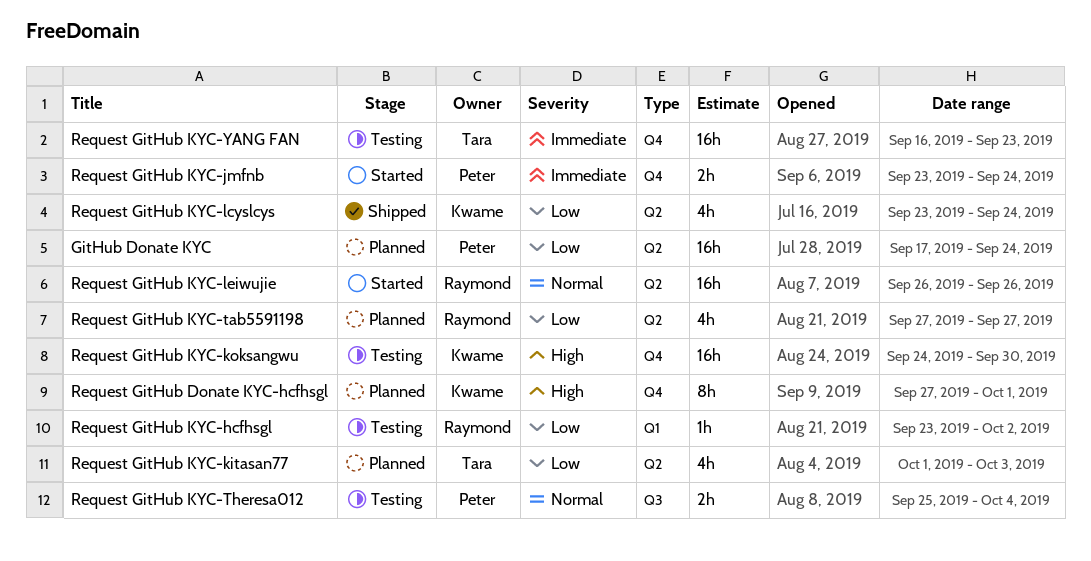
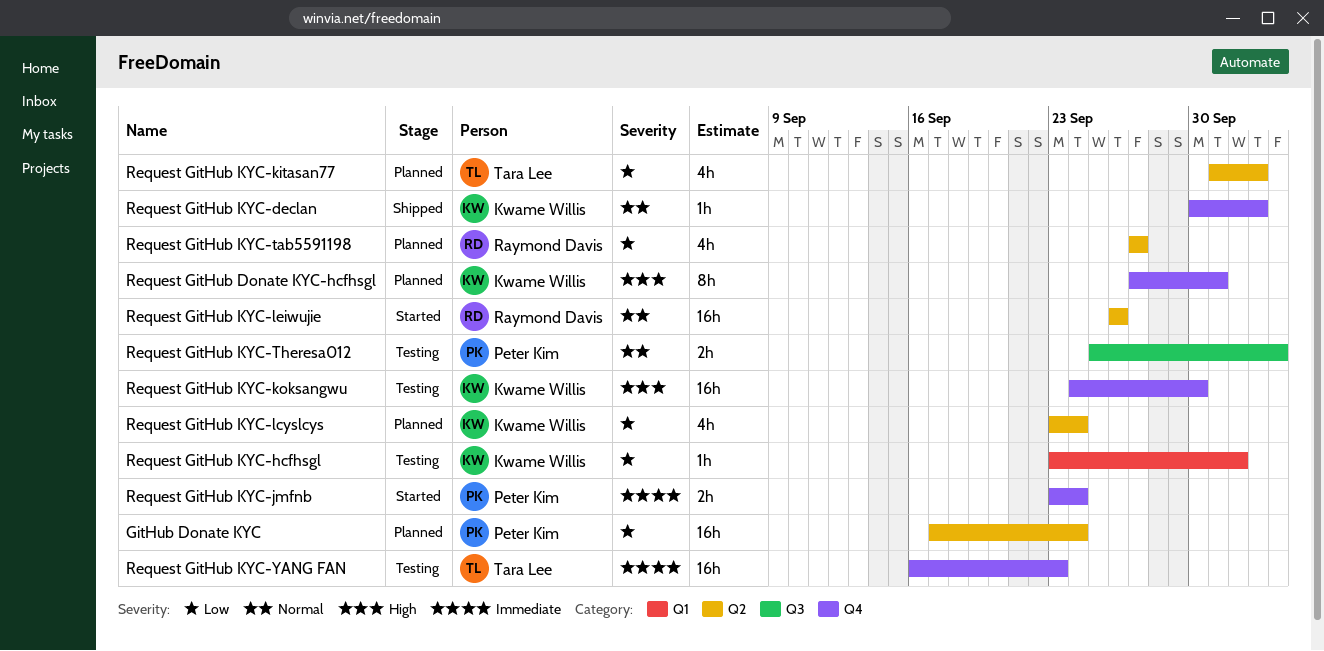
Request GitHub KYC-declan: none -> present
Request GitHub KYC-hcfhsgl, owner: Raymond Davis -> Kwame Willis
Request GitHub KYC-lcyslcys, status: Shipped -> Planned

